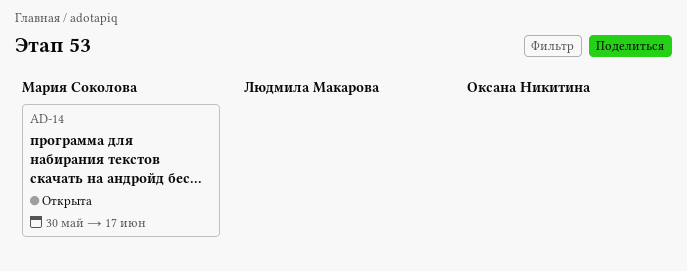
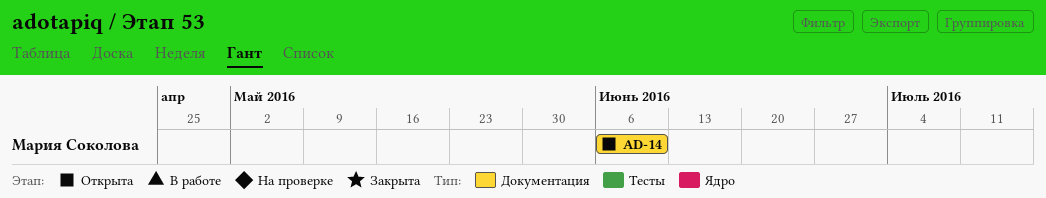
AD-14, start: May 30 -> Jun 6
AD-14, due: Jun 17 -> Jun 10

